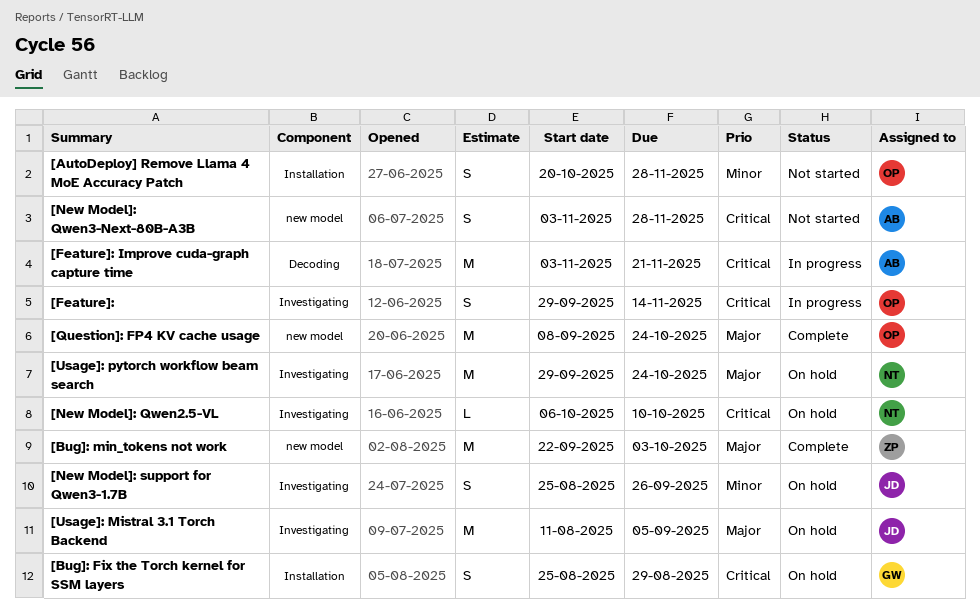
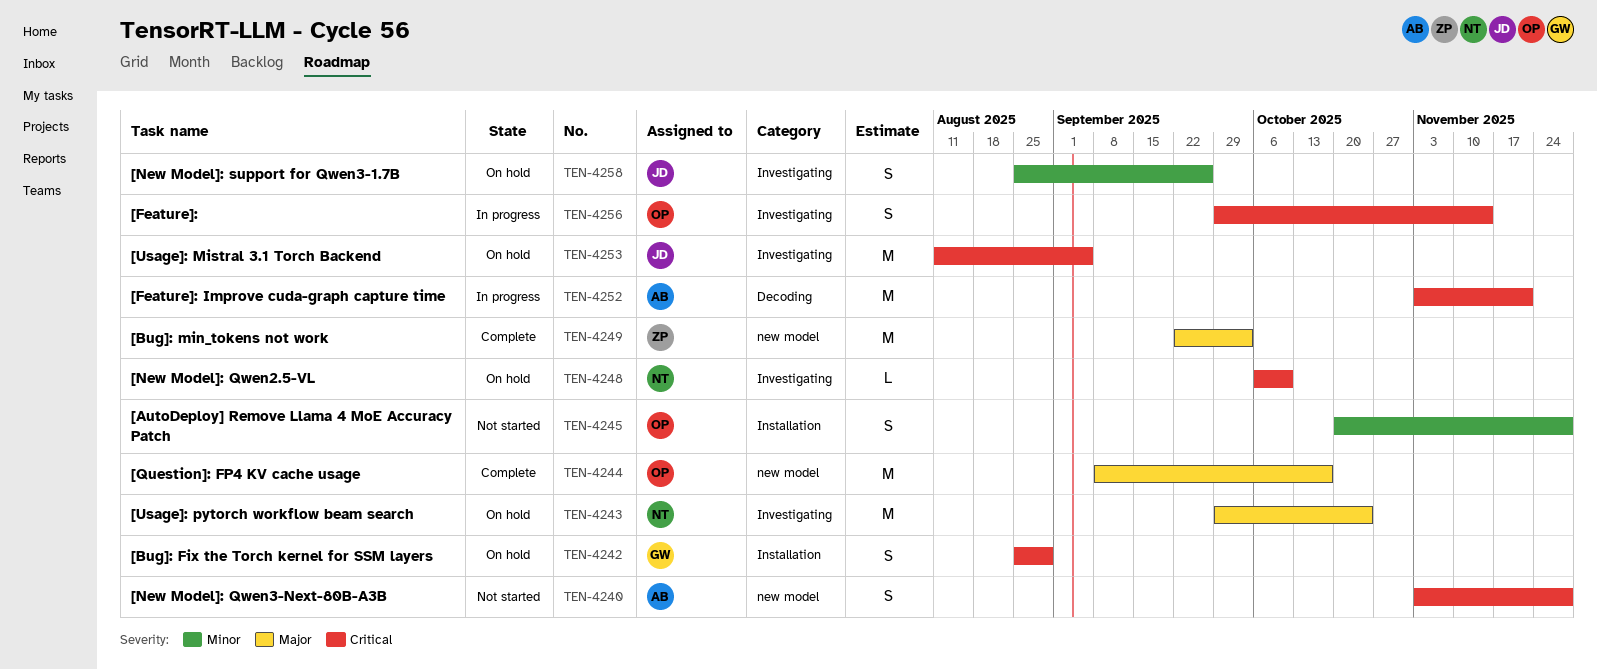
[Question]: FP4 KV cache usage, due: Oct 24 -> Oct 17
[Usage]: Mistral 3.1 Torch Backend, priority: Major -> Critical

